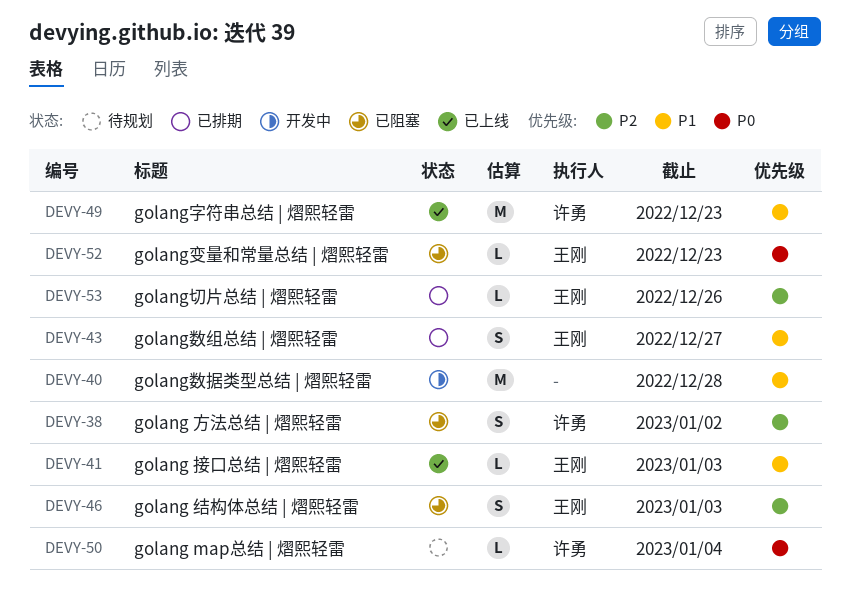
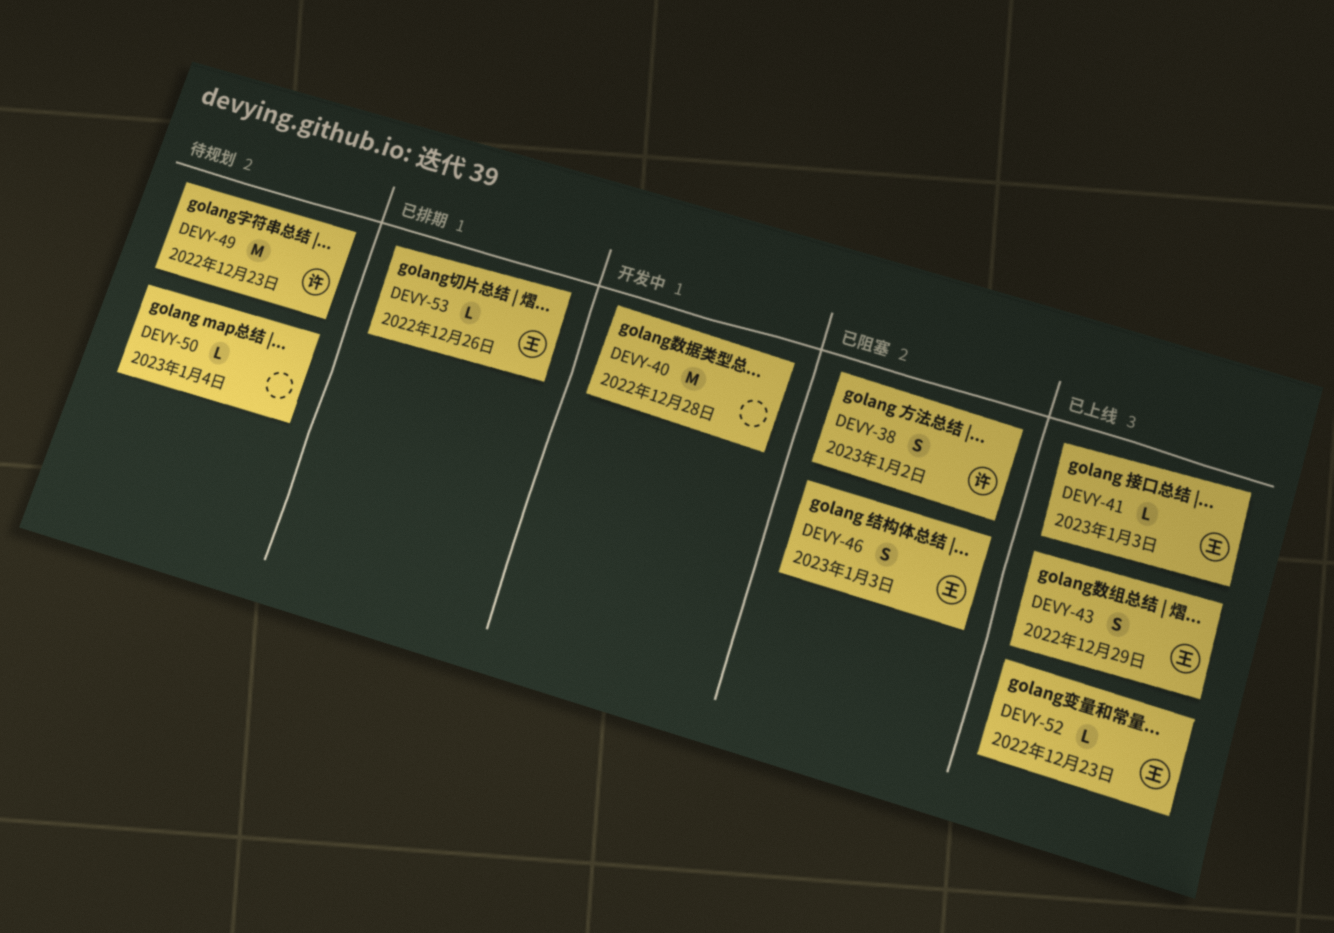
DEVY-43, status: 已排期 -> 已上线
DEVY-43, due: Dec 27 -> Dec 29
DEVY-49, status: 已上线 -> 待规划
DEVY-50, owner: 许勇 -> none
DEVY-52, status: 已阻塞 -> 已上线

